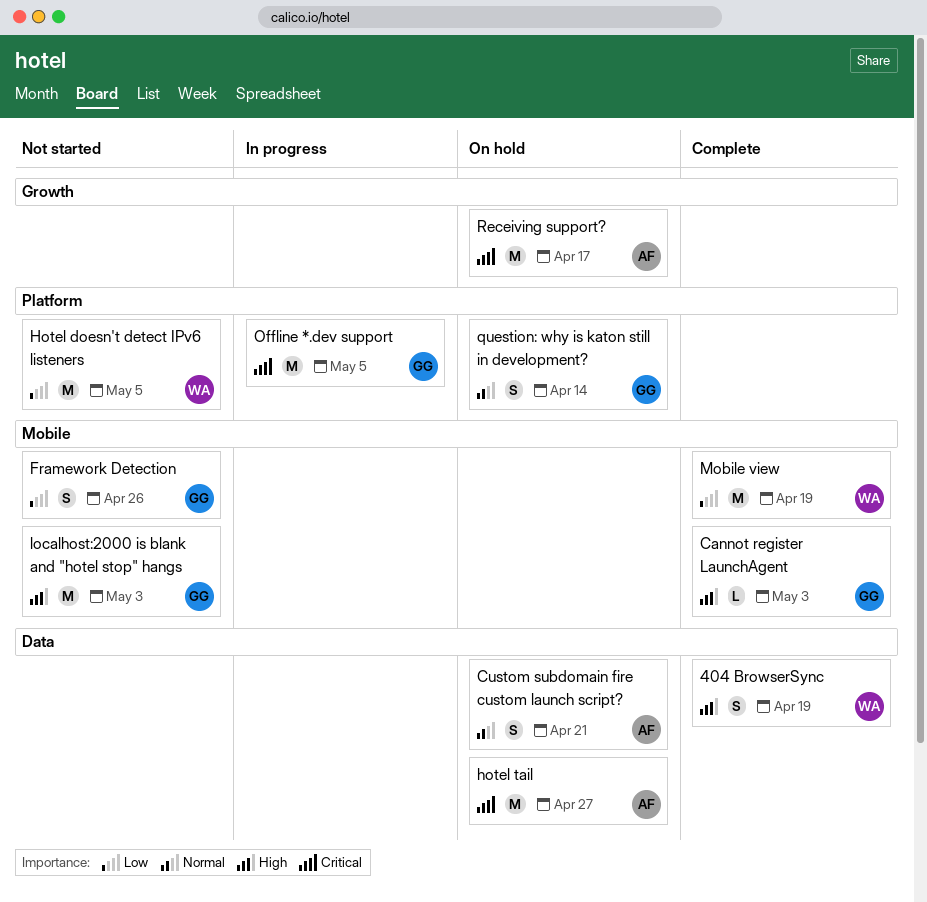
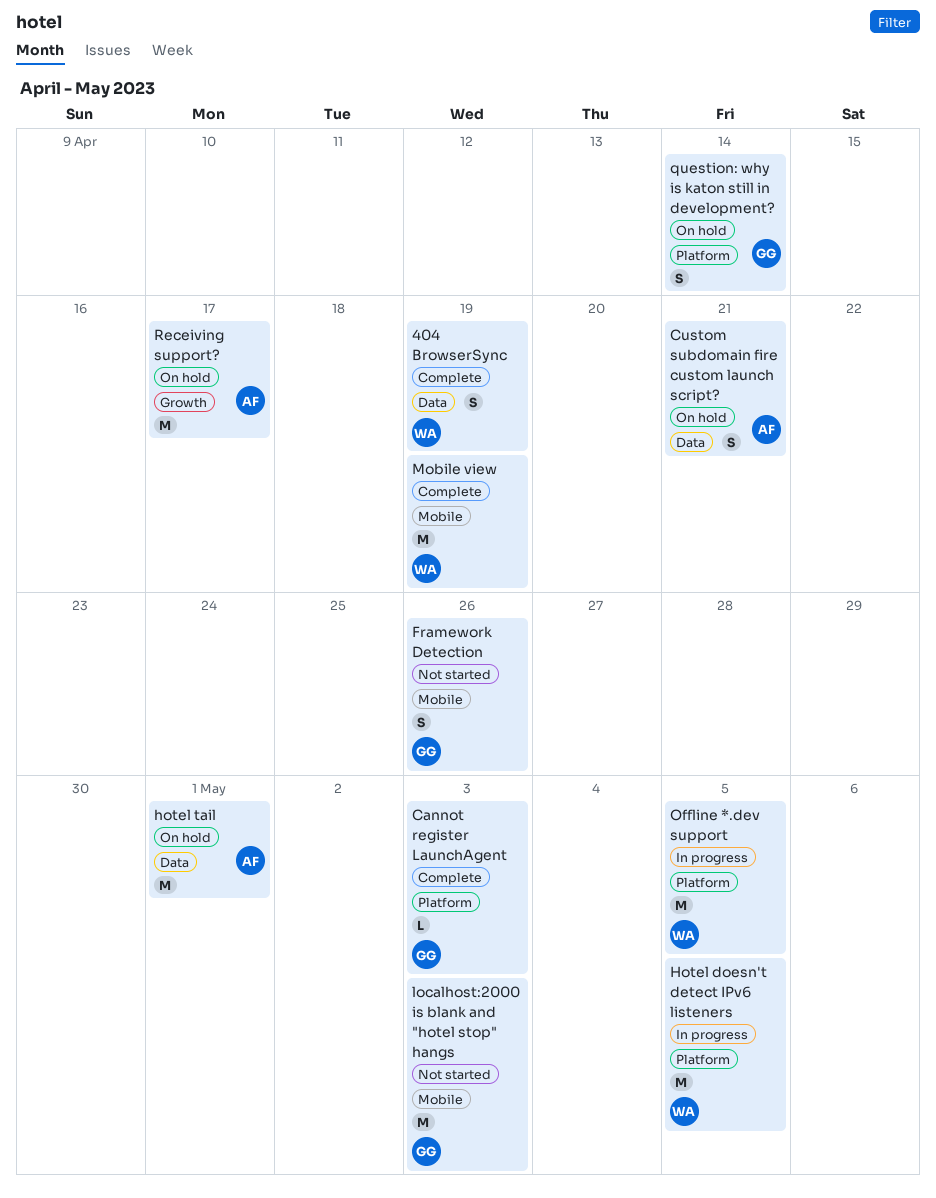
Cannot register LaunchAgent, label: Mobile -> Platform
Hotel doesn't detect IPv6 listeners, status: Not started -> In progress
hotel tail, due: Apr 27 -> May 1
Offline *.dev support, owner: GG -> WA

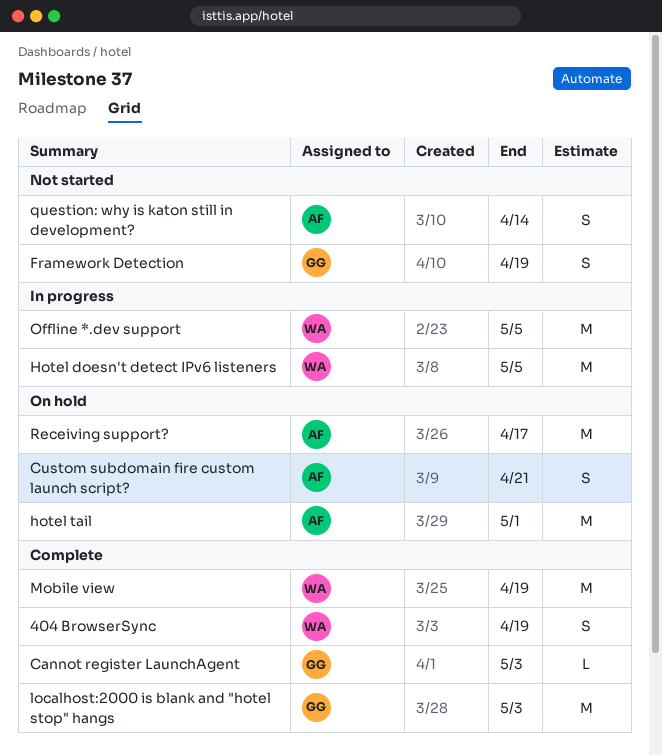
Framework Detection, due: Apr 26 -> Apr 19
localhost:2000 is blank and "hotel stop" hangs, status: Not started -> Complete
question: why is katon still in development?, status: On hold -> Not started
question: why is katon still in development?, owner: GG -> AF

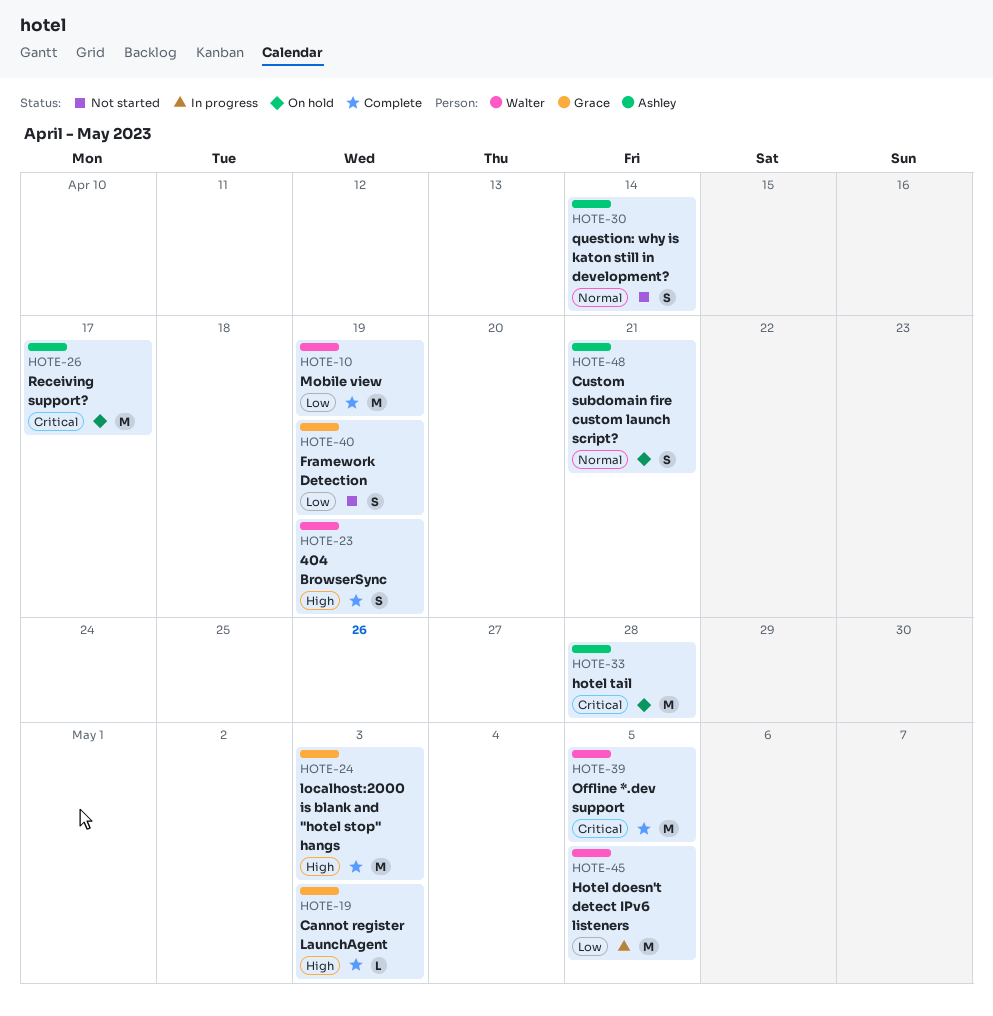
hotel tail, due: May 1 -> Apr 28
Offline *.dev support, status: In progress -> Complete

